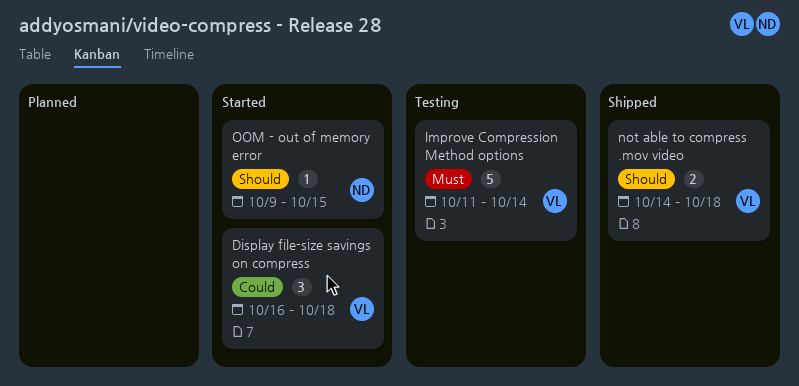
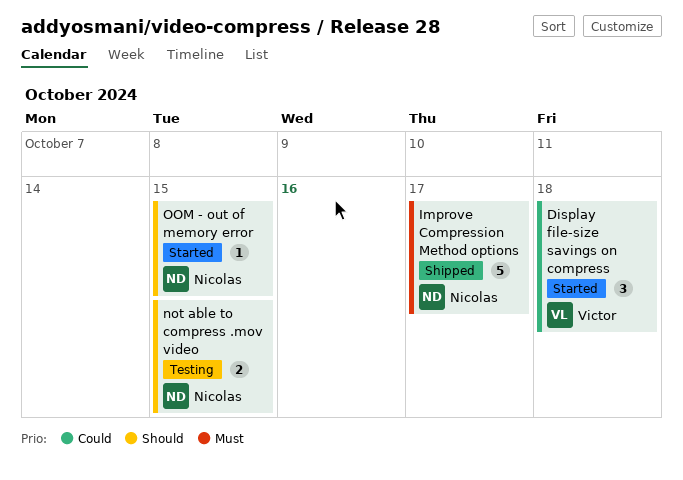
Improve Compression Method options, status: Testing -> Shipped
Improve Compression Method options, owner: Victor -> Nicolas
Improve Compression Method options, due: Oct 14 -> Oct 17
not able to compress .mov video, status: Shipped -> Testing
not able to compress .mov video, owner: Victor -> Nicolas
not able to compress .mov video, due: Oct 18 -> Oct 15

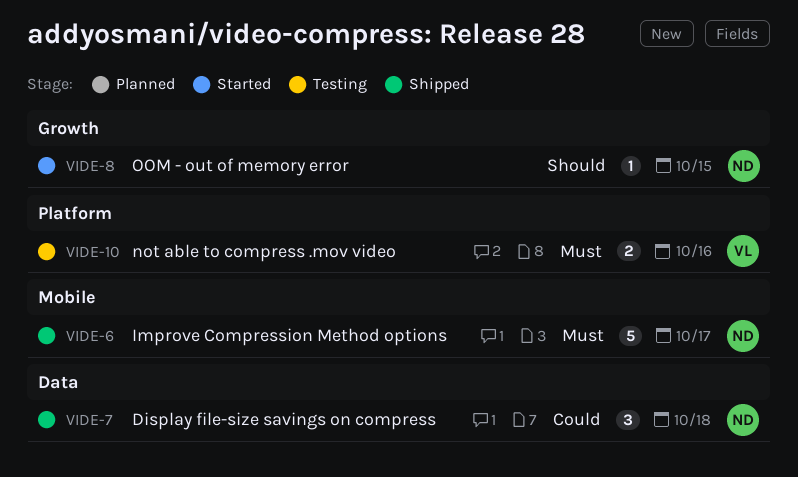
Display file-size savings on compress, status: Started -> Shipped
Display file-size savings on compress, owner: Victor -> Nicolas
not able to compress .mov video, owner: Nicolas -> Victor
not able to compress .mov video, priority: Should -> Must
not able to compress .mov video, due: Oct 15 -> Oct 16

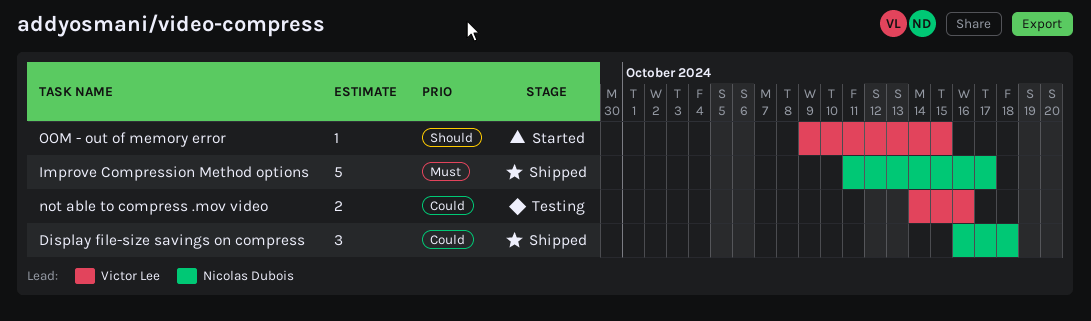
not able to compress .mov video, priority: Must -> Could
OOM - out of memory error, owner: Nicolas Dubois -> Victor Lee

